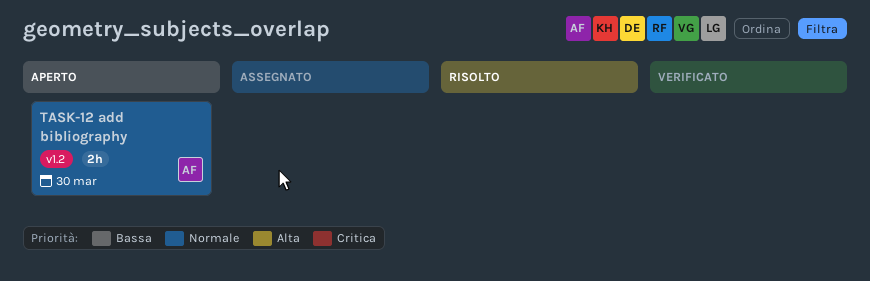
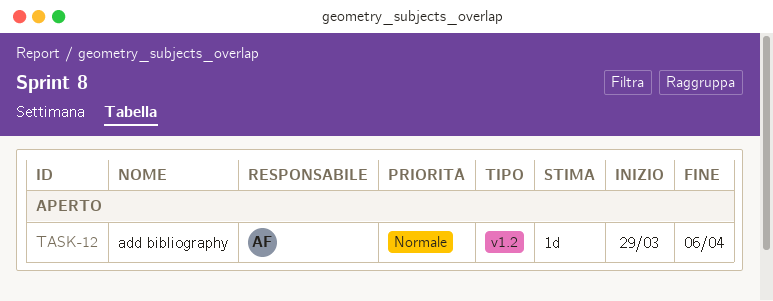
TASK-12, estimate: 2h -> 1d
TASK-12, due: Mar 30 -> Apr 6

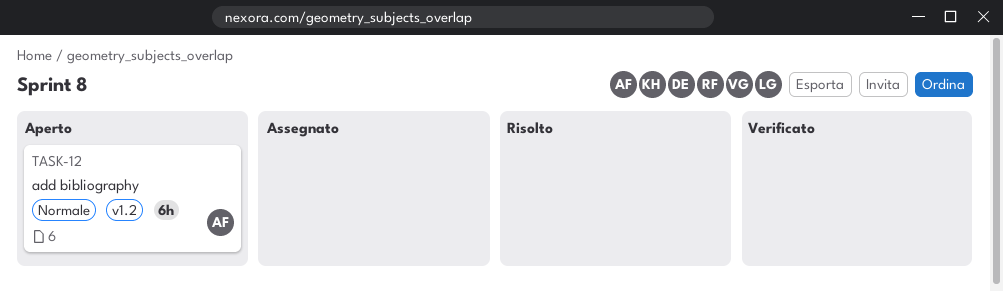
TASK-12, estimate: 1d -> 6h

